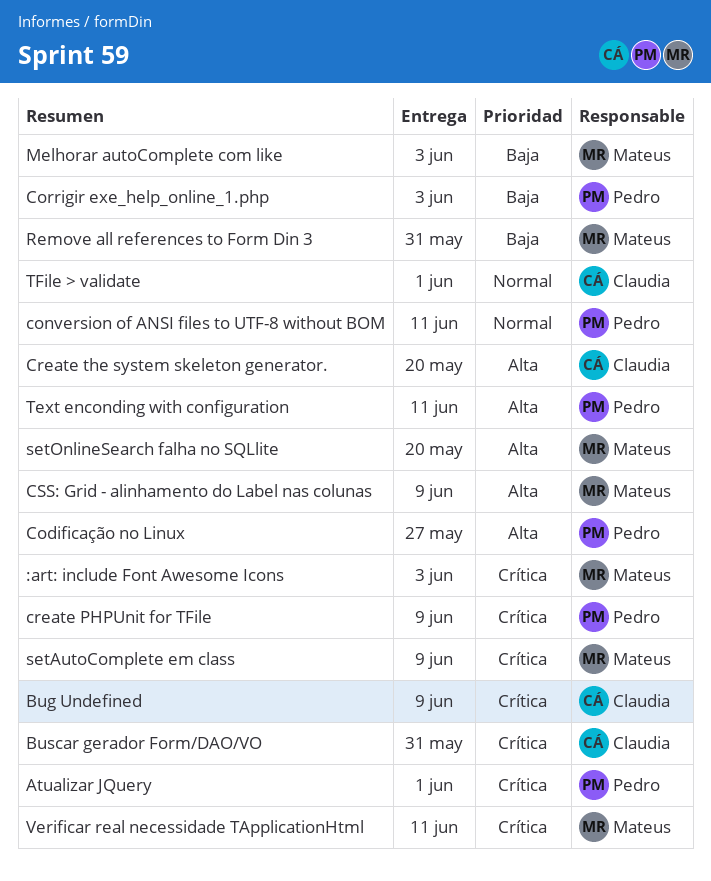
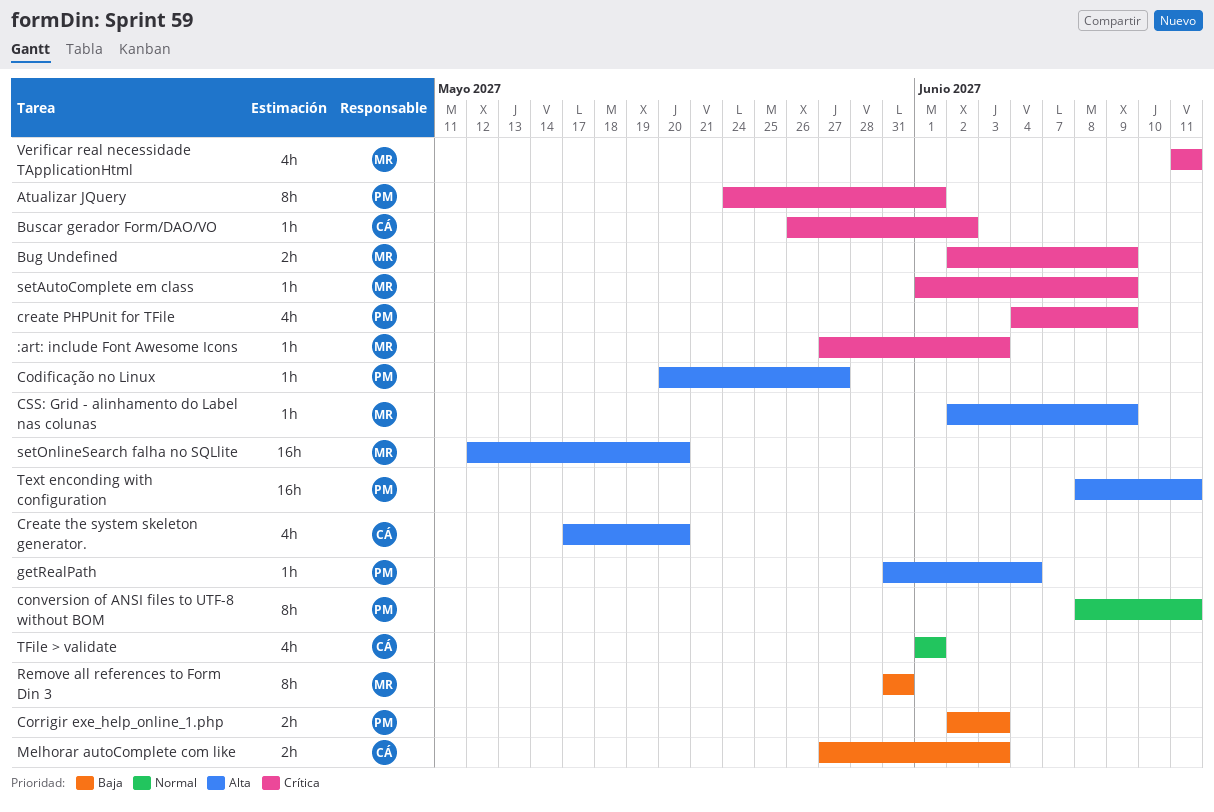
Bug Undefined, owner: Claudia -> Mateus
Buscar gerador Form/DAO/VO, due: May 31 -> Jun 2
getRealPath: none -> present
Melhorar autoComplete com like, owner: Mateus -> Claudia

